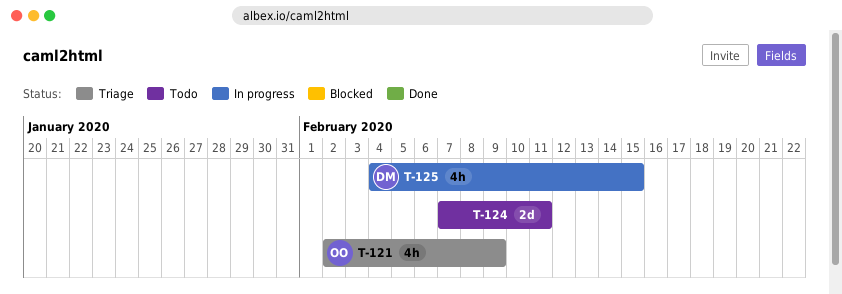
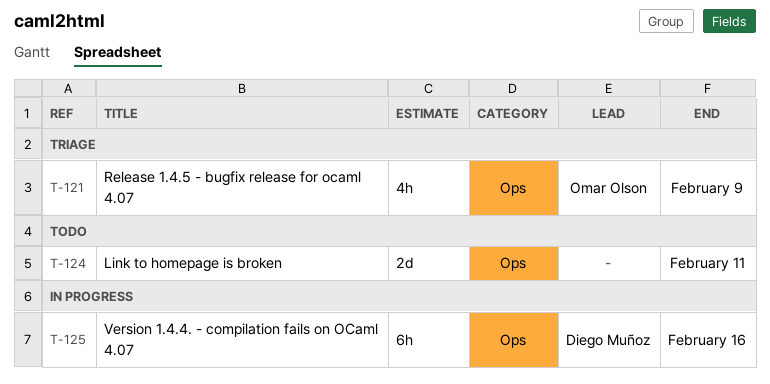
T-125, estimate: 4h -> 6h
T-125, due: Feb 15 -> Feb 16

